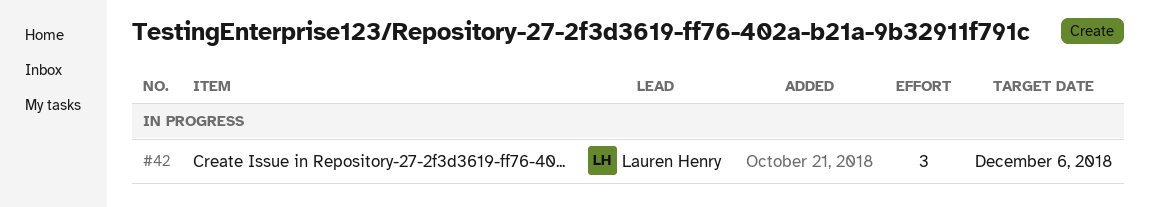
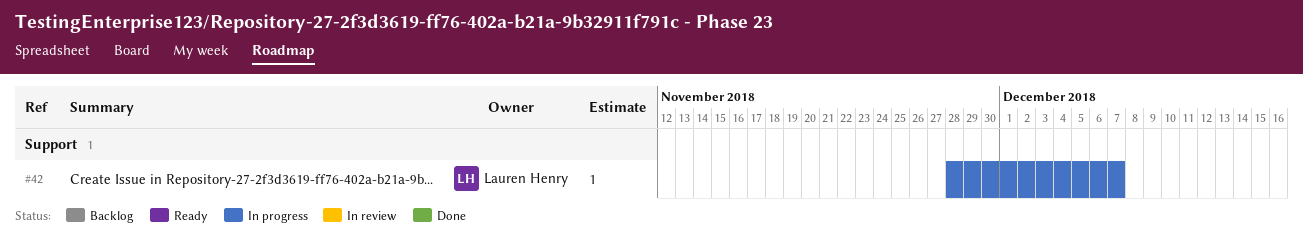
#42, estimate: 3 -> 1
#42, due: Dec 6 -> Dec 7

